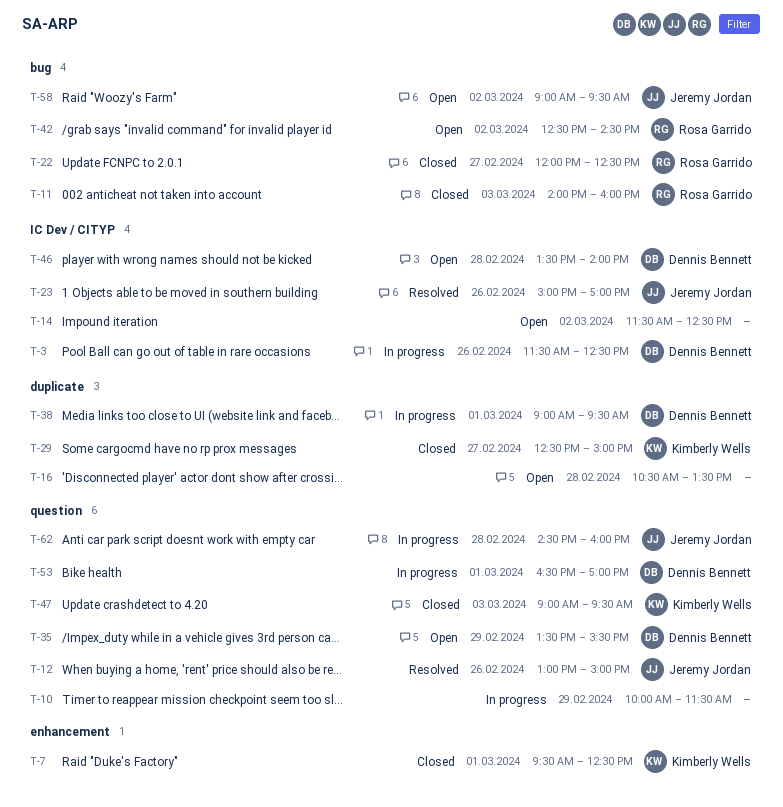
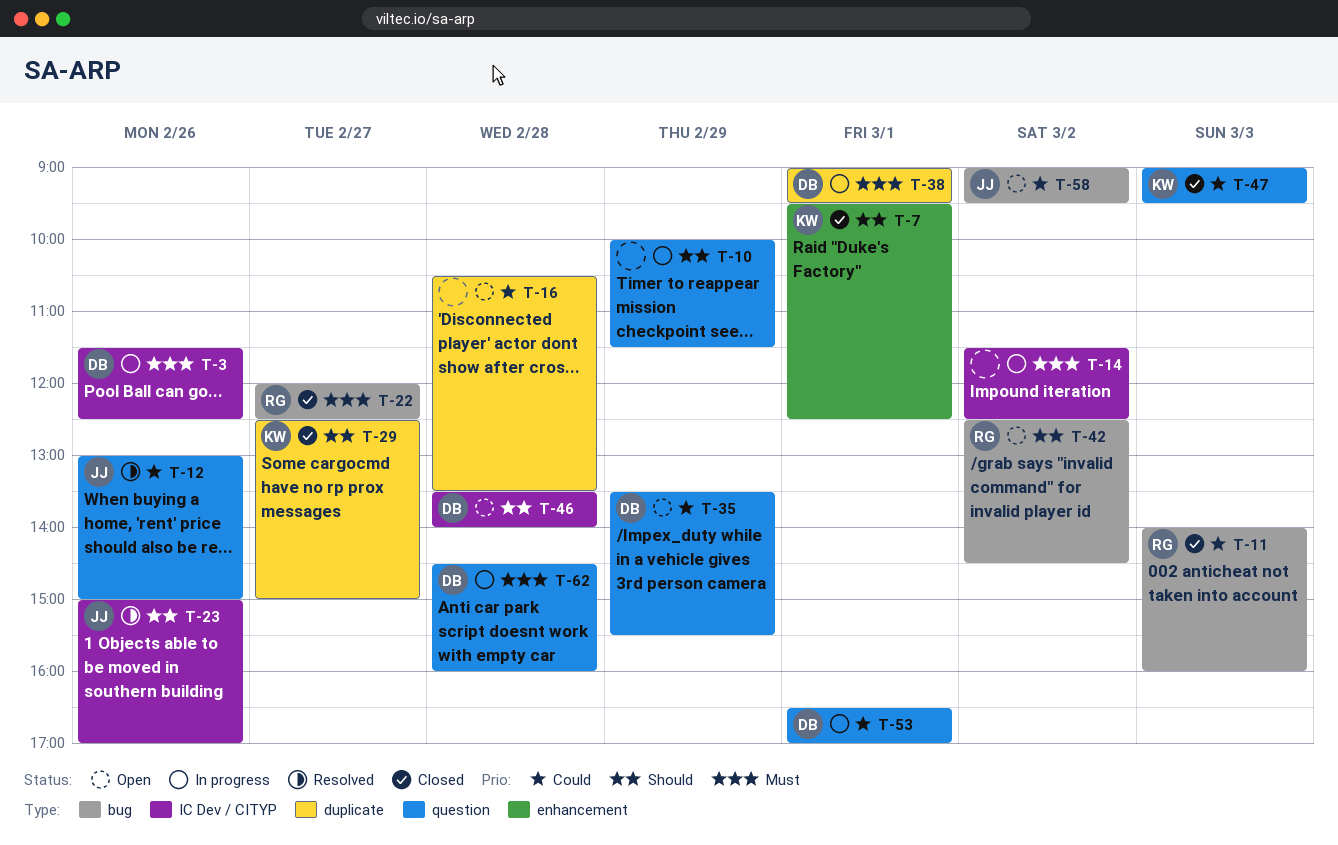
T-14, status: Open -> In progress
T-62, owner: Jeremy Jordan -> Dennis Bennett

